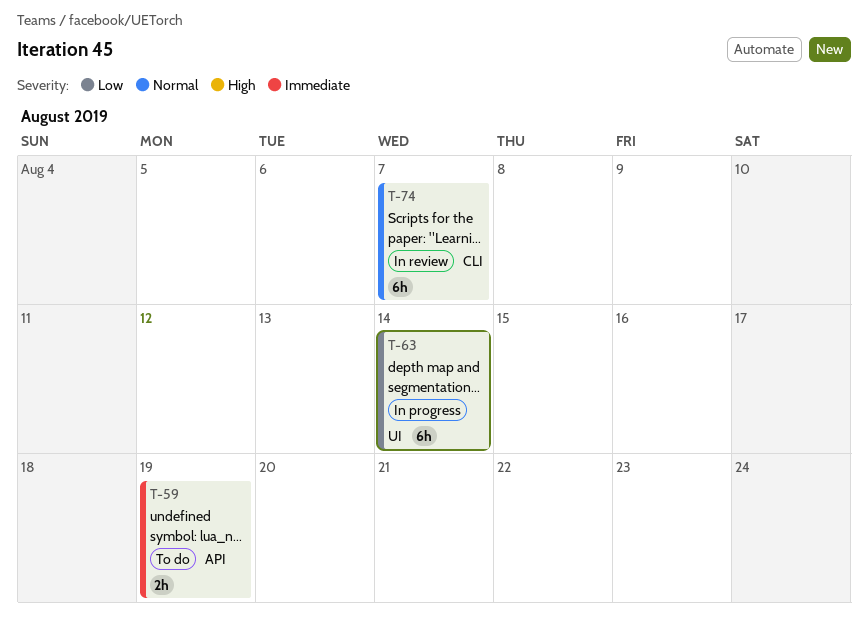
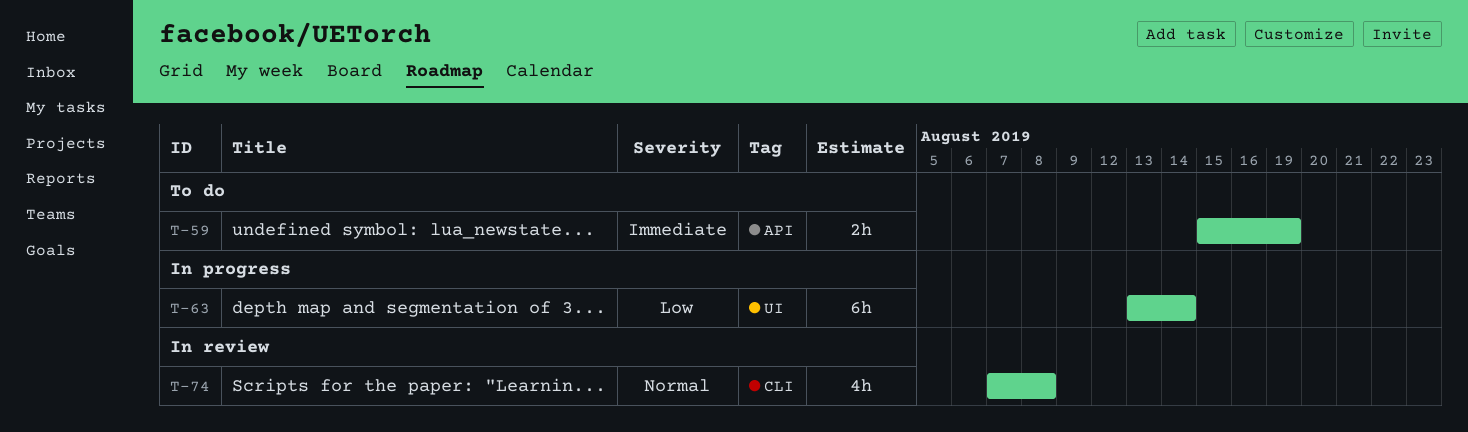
T-74, estimate: 6h -> 4h
T-74, due: Aug 7 -> Aug 8

